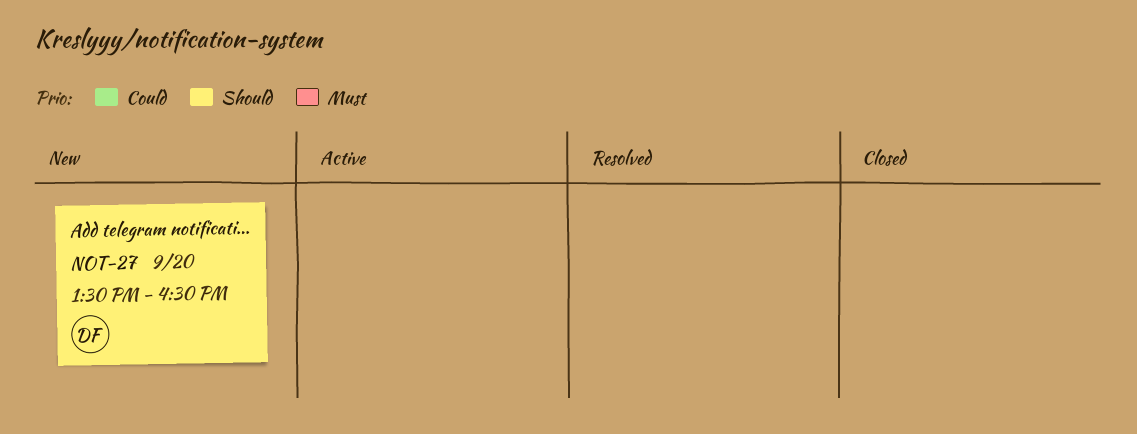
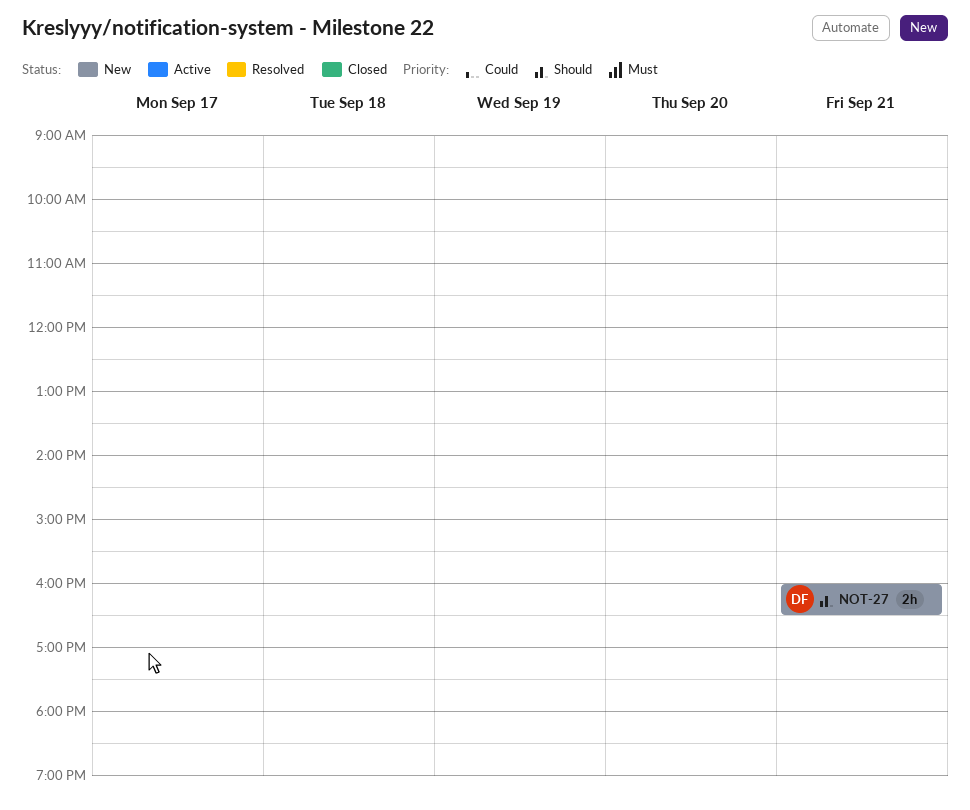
NOT-27, day: Sep 20 -> Sep 21
NOT-27, begins: 13:30 -> 16:00

